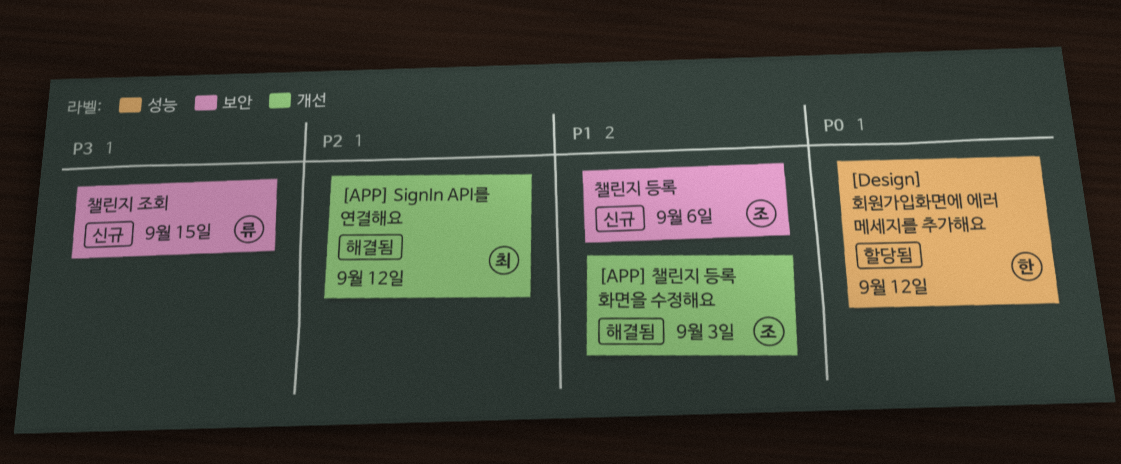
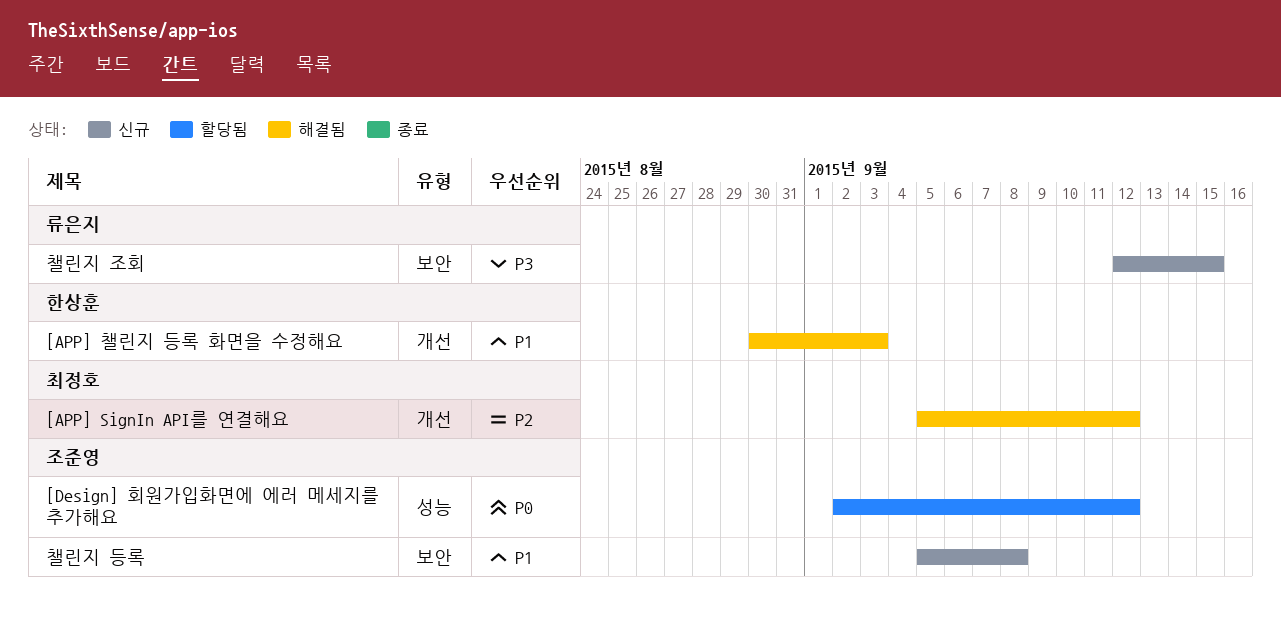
[APP] 챌린지 등록 화면을 수정해요, owner: 조준영 -> 한상훈
[Design] 회원가입화면에 에러 메세지를 추가해요, owner: 한상훈 -> 조준영
챌린지 등록, due: Sep 6 -> Sep 8

